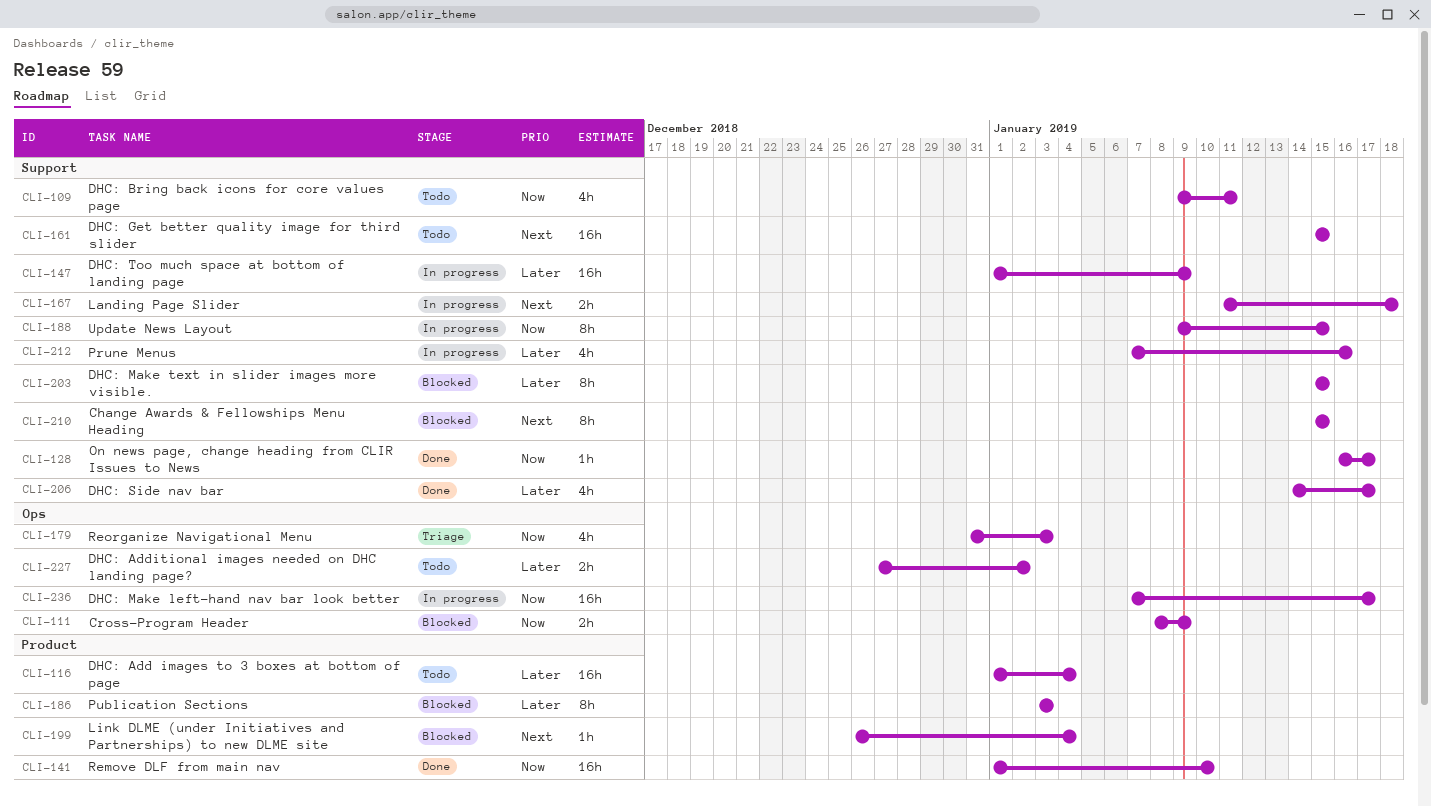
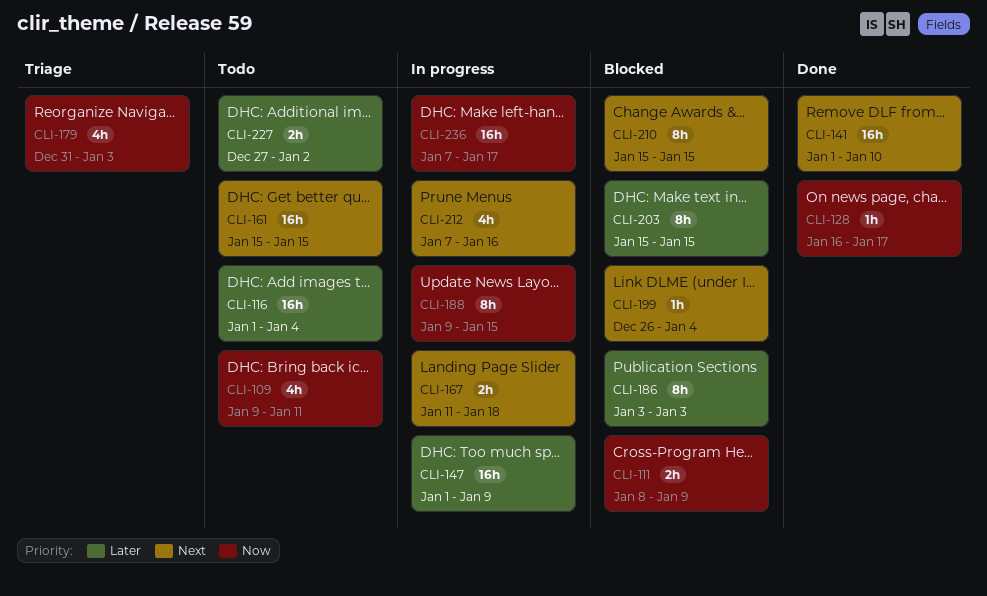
CLI-141, priority: Now -> Next
CLI-206: present -> none
CLI-212, priority: Later -> Next

